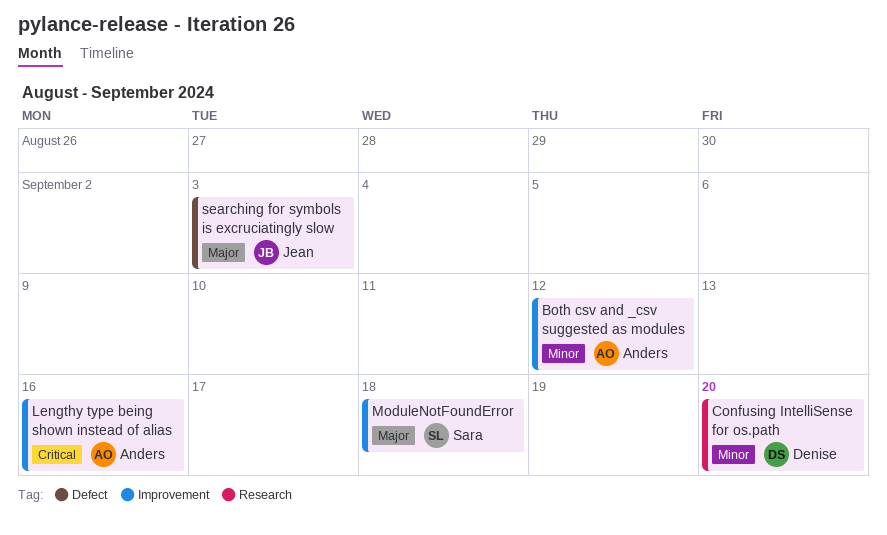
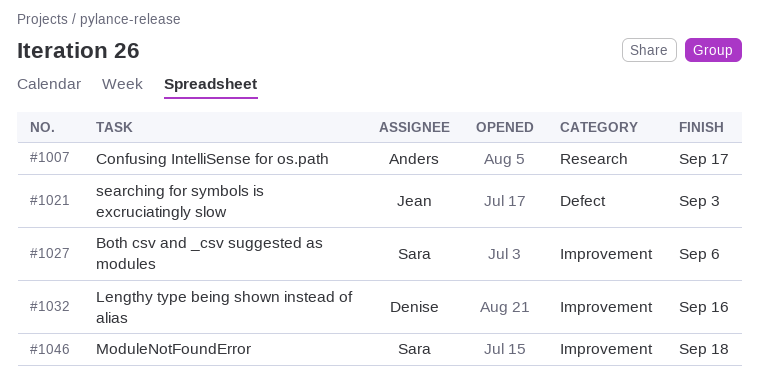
Both csv and _csv suggested as modules, owner: Anders -> Sara
Both csv and _csv suggested as modules, due: Sep 12 -> Sep 6
Confusing IntelliSense for os.path, owner: Denise -> Anders
Confusing IntelliSense for os.path, due: Sep 20 -> Sep 17
Lengthy type being shown instead of alias, owner: Anders -> Denise

